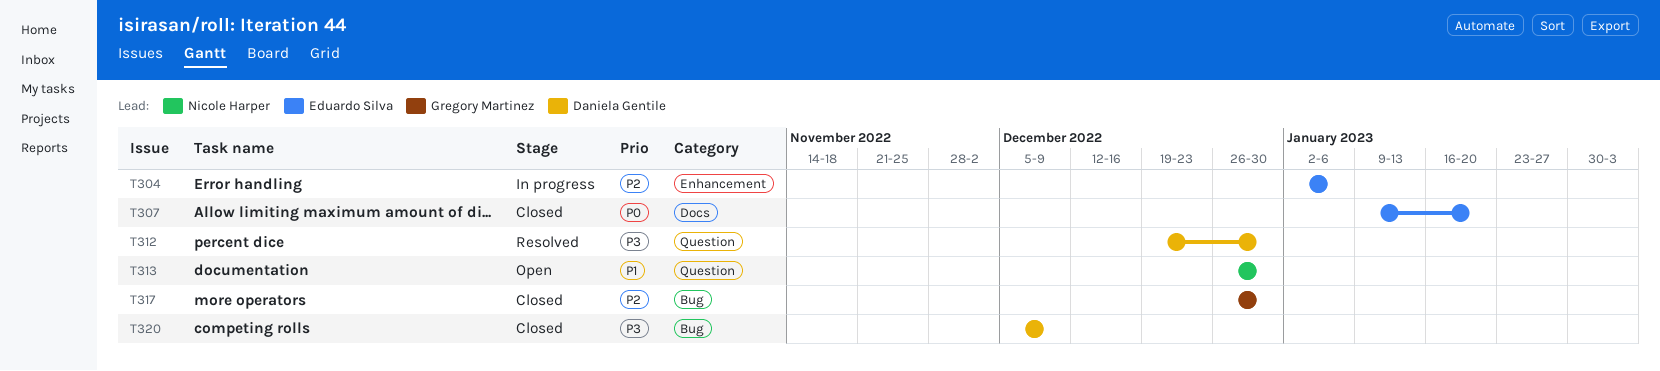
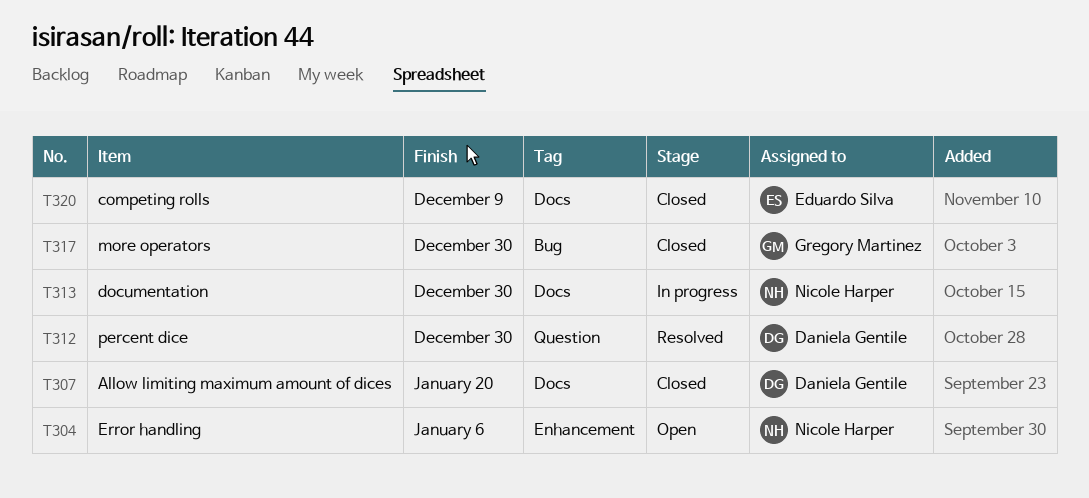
T304, status: In progress -> Open
T304, owner: Eduardo Silva -> Nicole Harper
T307, owner: Eduardo Silva -> Daniela Gentile
T313, status: Open -> In progress
T313, label: Question -> Docs
T320, owner: Daniela Gentile -> Eduardo Silva
T320, label: Bug -> Docs

